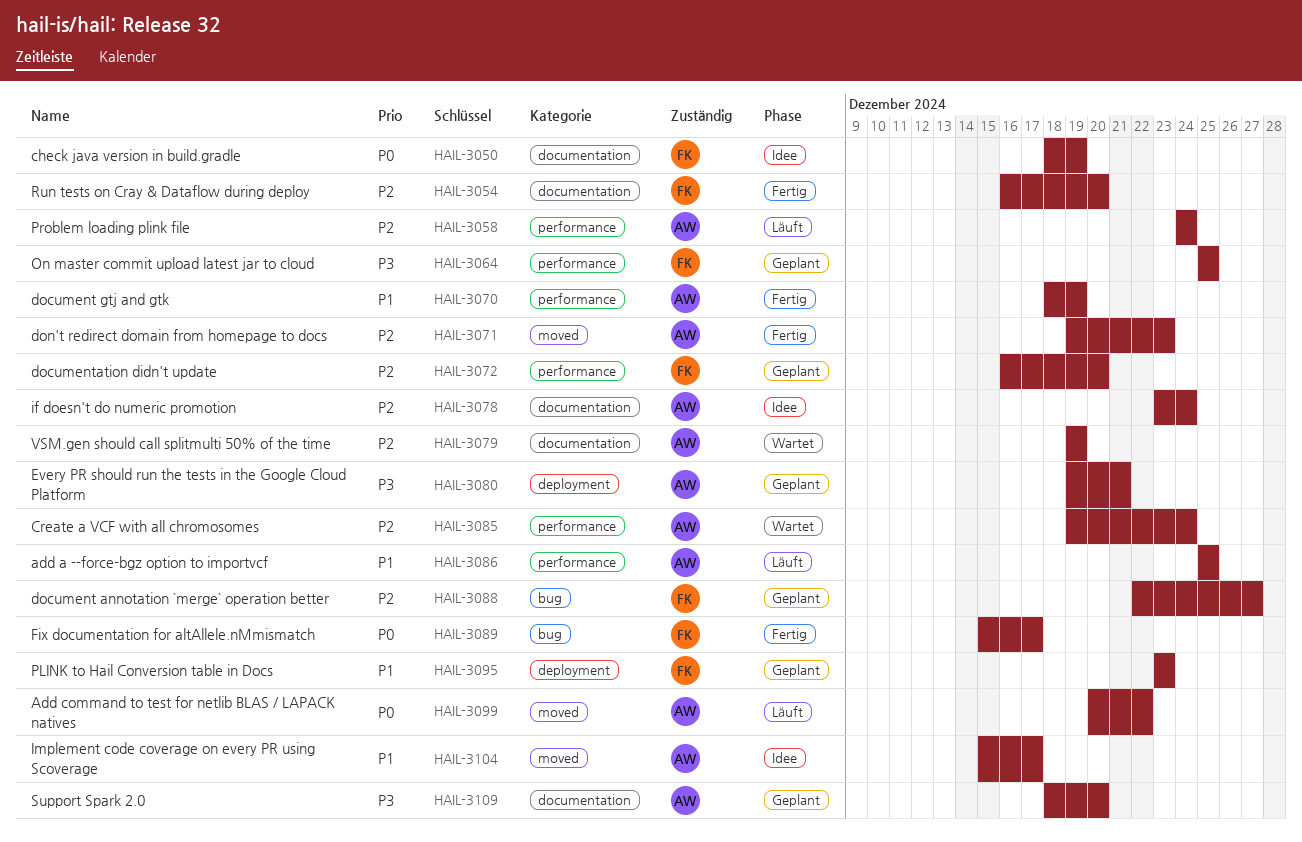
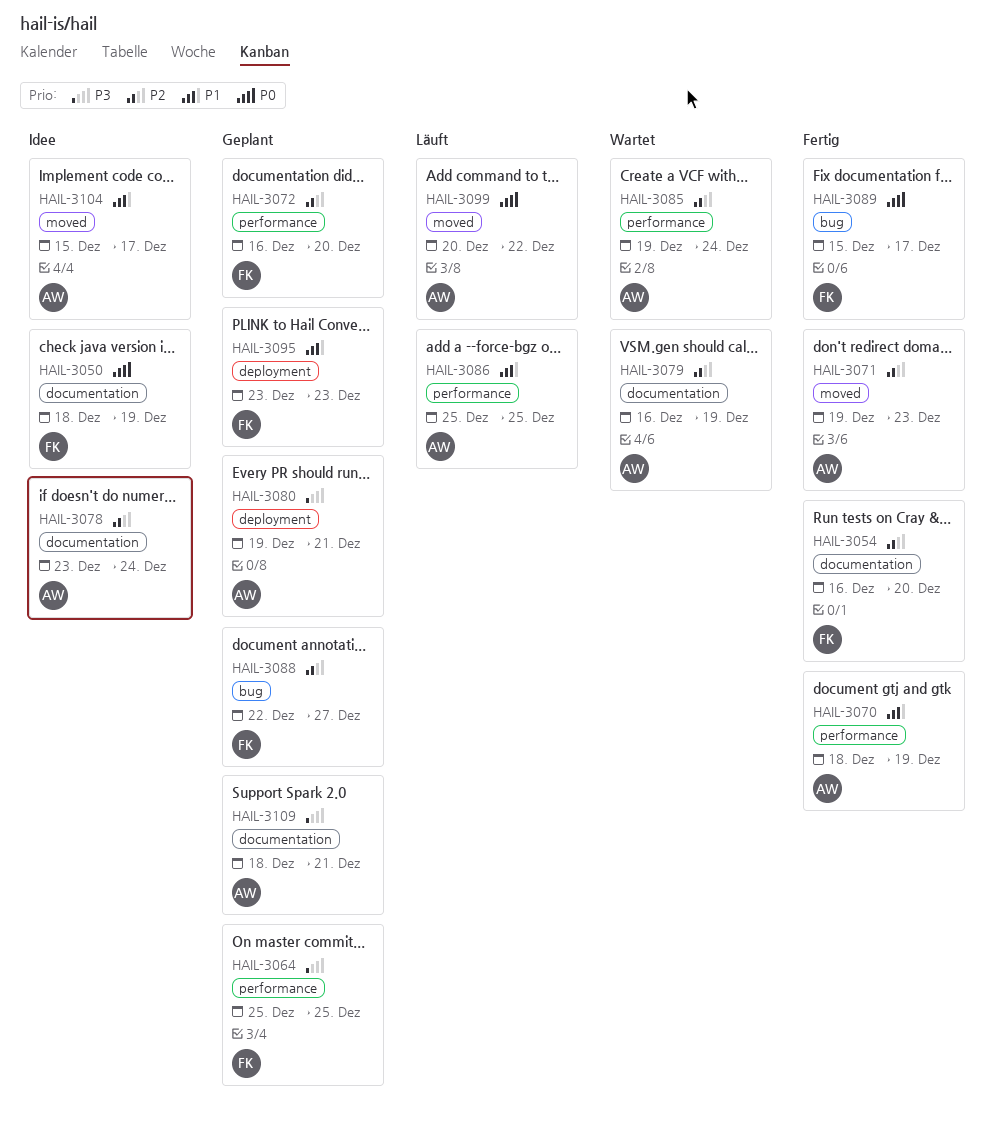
HAIL-3058: present -> none
HAIL-3079, start: Dec 19 -> Dec 16
HAIL-3109, due: Dec 20 -> Dec 21

